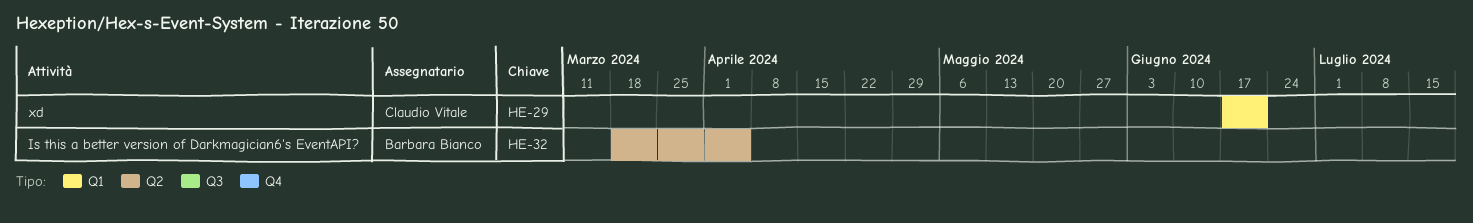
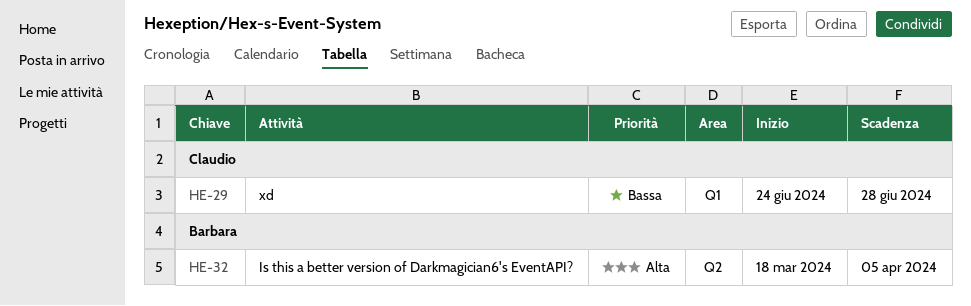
HE-29, start: Jun 17 -> Jun 24
HE-29, due: Jun 21 -> Jun 28

